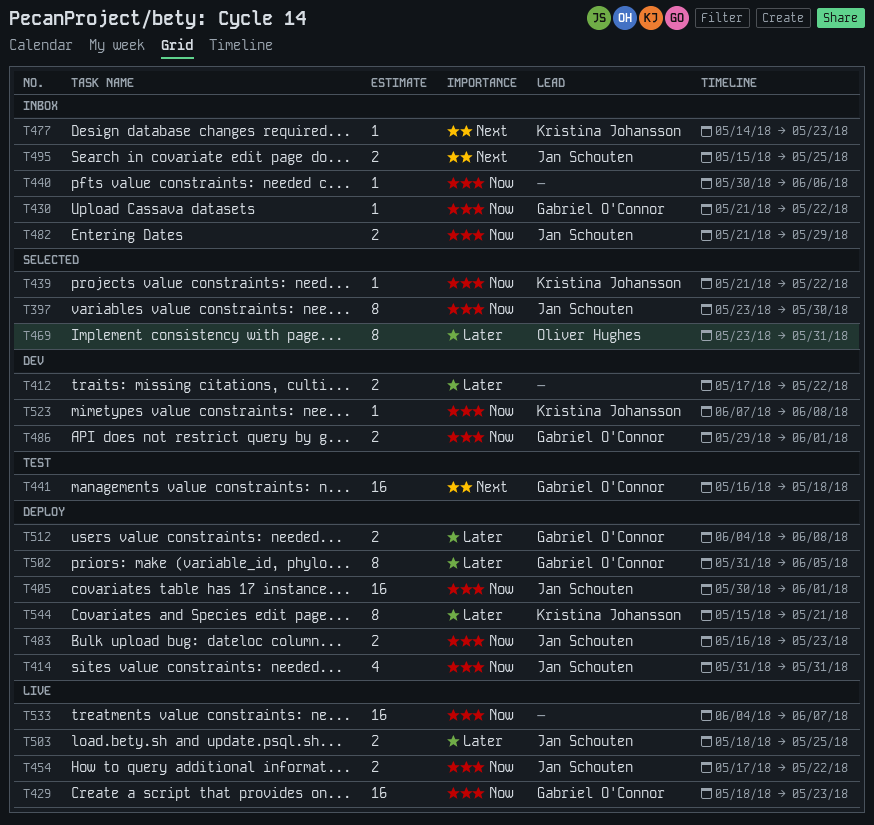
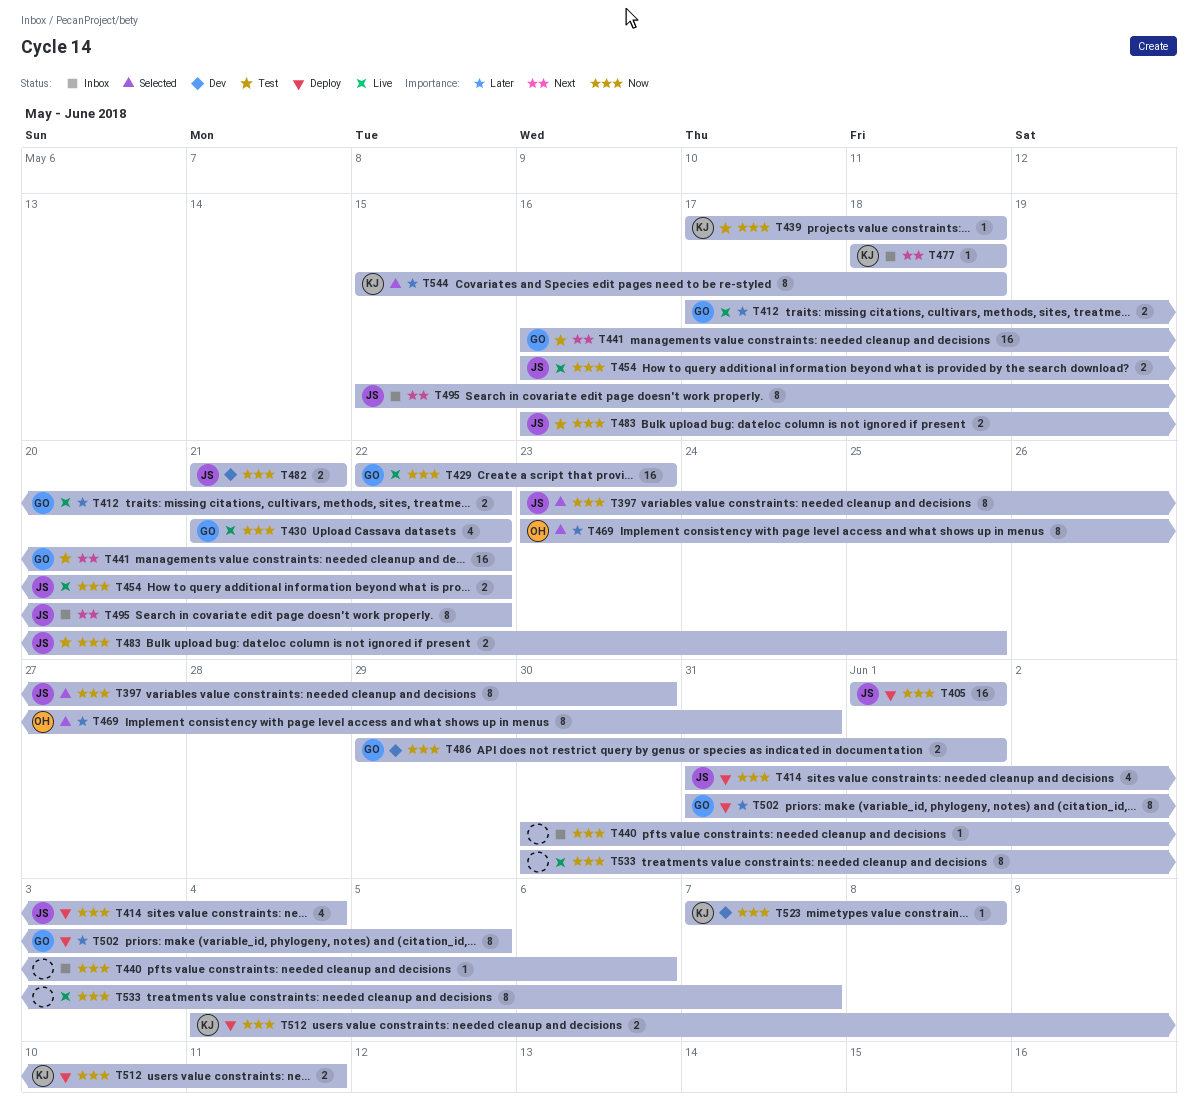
T405, start: May 30 -> Jun 1
T412, status: Dev -> Live
T412, owner: none -> Gabriel O'Connor
T414, due: May 31 -> Jun 4
T429, start: May 18 -> May 22
T430, status: Inbox -> Live
T430, estimate: 1 -> 4
T439, status: Selected -> Test
T439, start: May 21 -> May 17
T439, due: May 22 -> May 18
T441, due: May 18 -> May 22
T454, start: May 17 -> May 16
T477, start: May 14 -> May 18
T477, due: May 23 -> May 18
T482, status: Inbox -> Dev
T482, due: May 29 -> May 21
T483, status: Deploy -> Test
T483, due: May 23 -> May 25
T495, estimate: 2 -> 8
T495, due: May 25 -> May 22
T503: present -> none
T512, owner: Gabriel O'Connor -> Kristina Johansson
T512, priority: Later -> Now
T512, due: Jun 8 -> Jun 11
T533, estimate: 16 -> 8
T533, start: Jun 4 -> May 30
T544, status: Deploy -> Selected
T544, due: May 21 -> May 18

